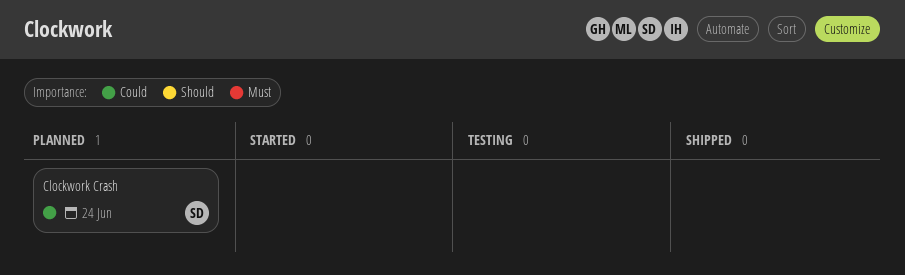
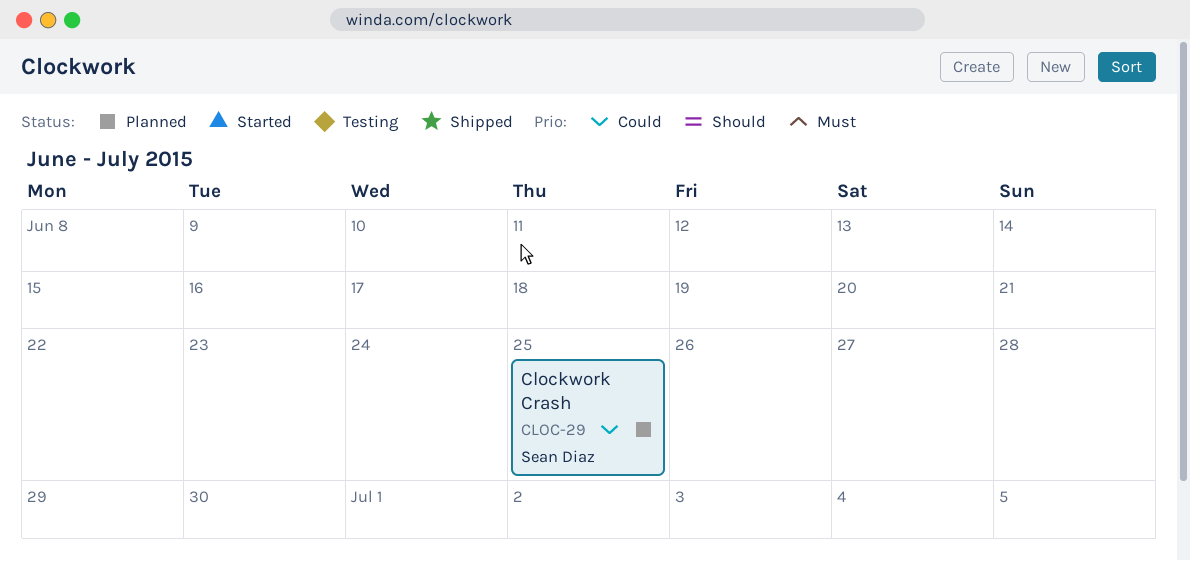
Clockwork Crash, due: Jun 24 -> Jun 25

